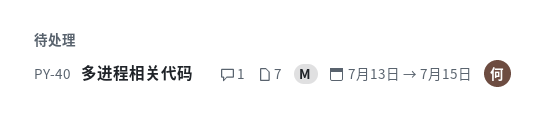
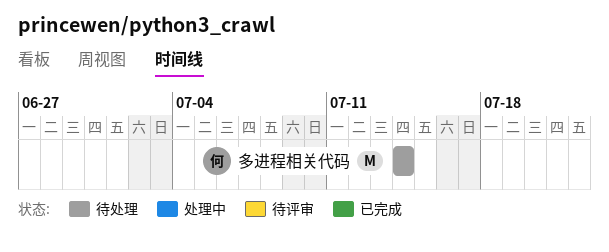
多进程相关代码, start: Jul 13 -> Jul 14
多进程相关代码, due: Jul 15 -> Jul 14

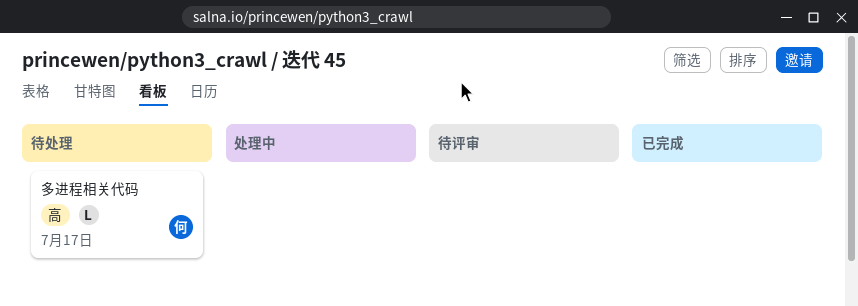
多进程相关代码, estimate: M -> L
多进程相关代码, due: Jul 14 -> Jul 17

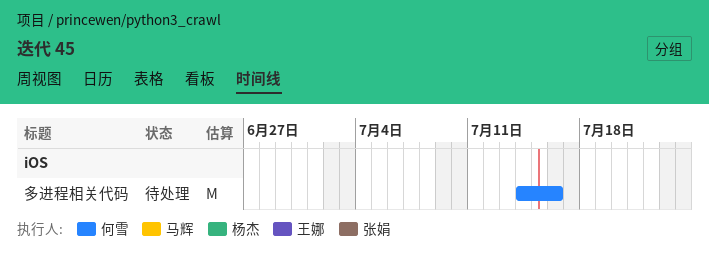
多进程相关代码, estimate: L -> M
多进程相关代码, due: Jul 17 -> Jul 16

